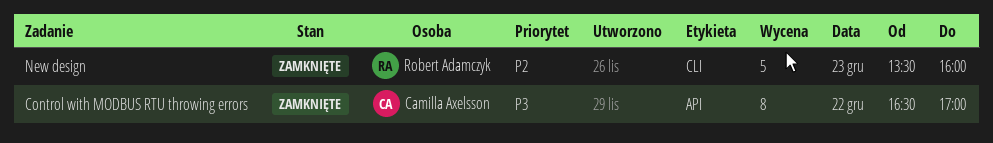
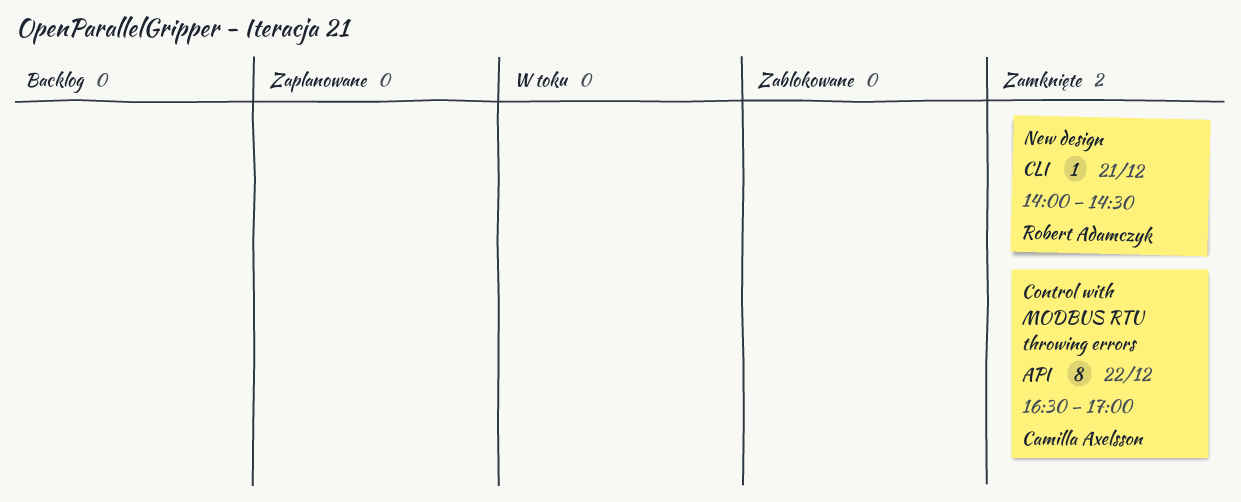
New design, estimate: 5 -> 1
New design, day: Dec 23 -> Dec 21
New design, begins: 13:30 -> 14:00
New design, ends: 16:00 -> 14:30

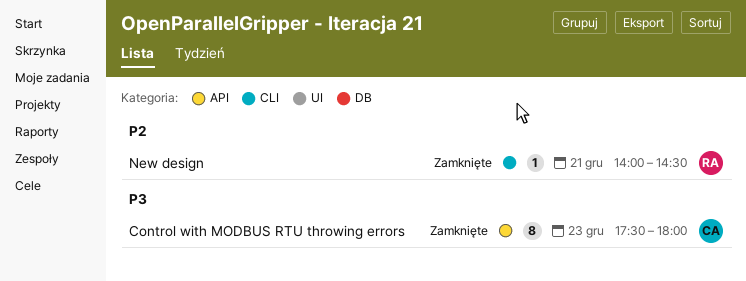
Control with MODBUS RTU throwing errors, day: Dec 22 -> Dec 23
Control with MODBUS RTU throwing errors, begins: 16:30 -> 17:30
Control with MODBUS RTU throwing errors, ends: 17:00 -> 18:00

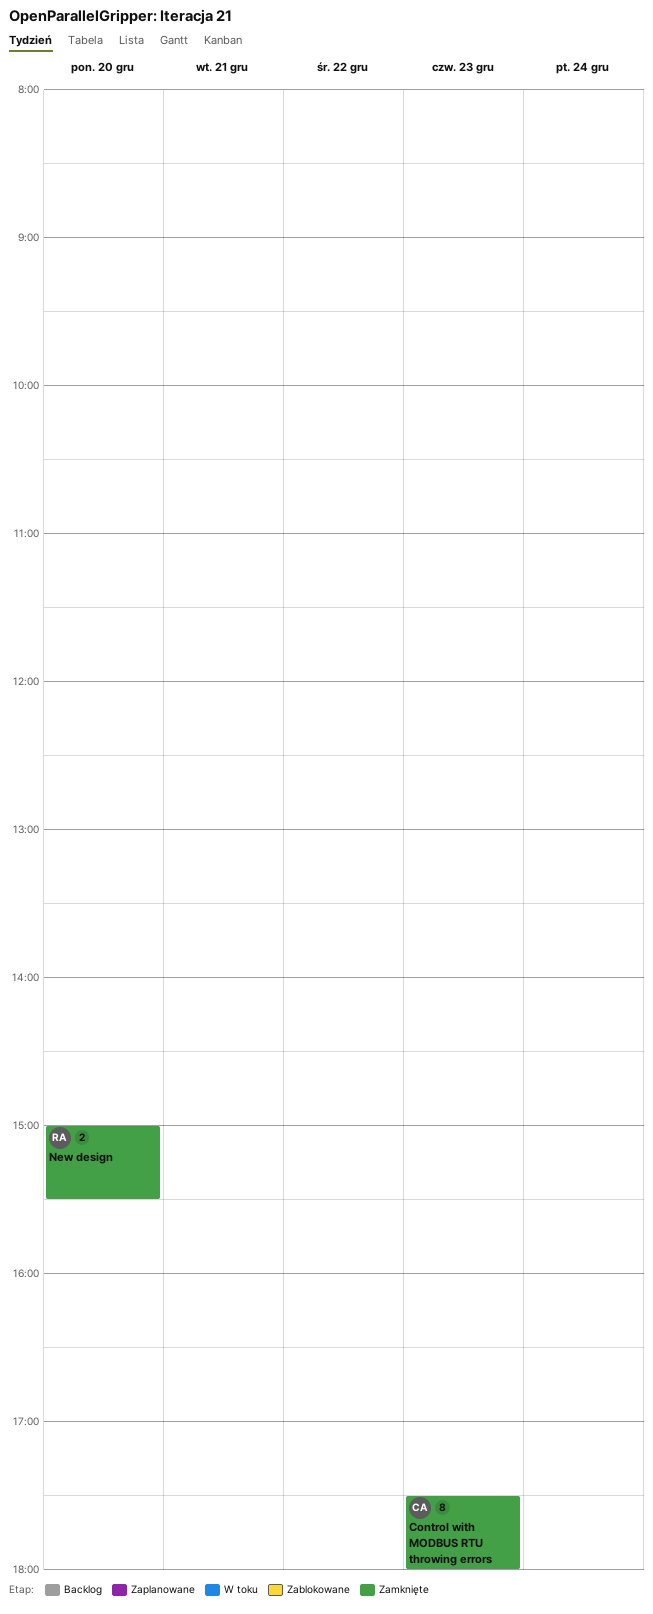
New design, estimate: 1 -> 2
New design, day: Dec 21 -> Dec 20
New design, begins: 14:00 -> 15:00
New design, ends: 14:30 -> 15:30

